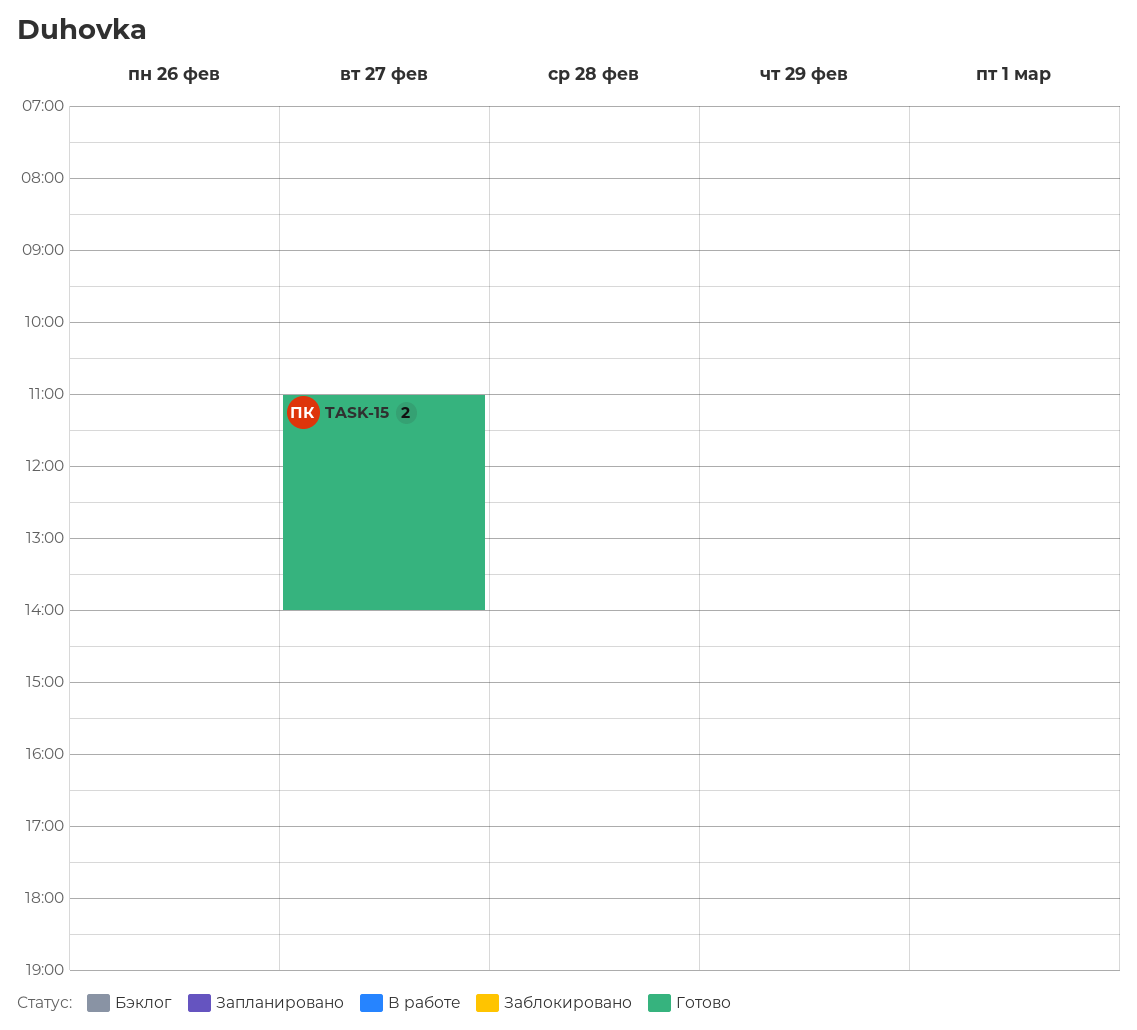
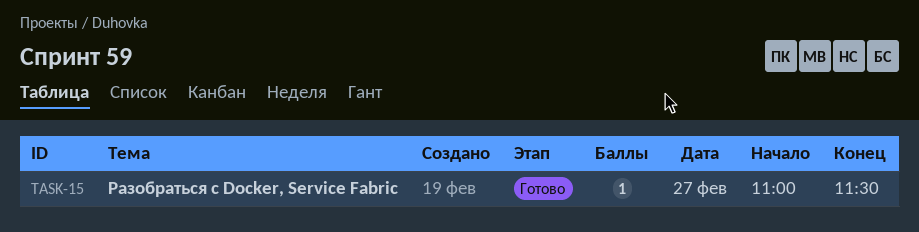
TASK-15, estimate: 2 -> 1
TASK-15, ends: 14:00 -> 11:30

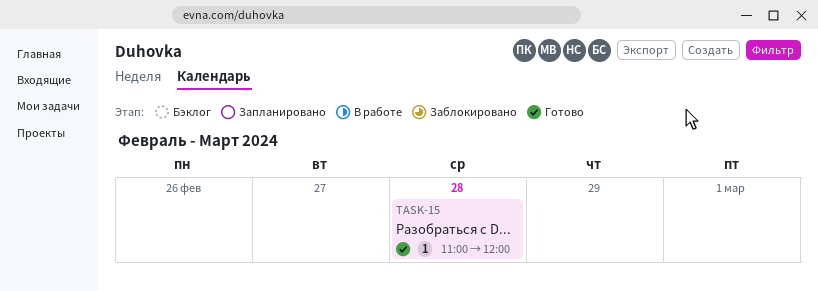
TASK-15, day: Feb 27 -> Feb 28
TASK-15, ends: 11:30 -> 12:00

